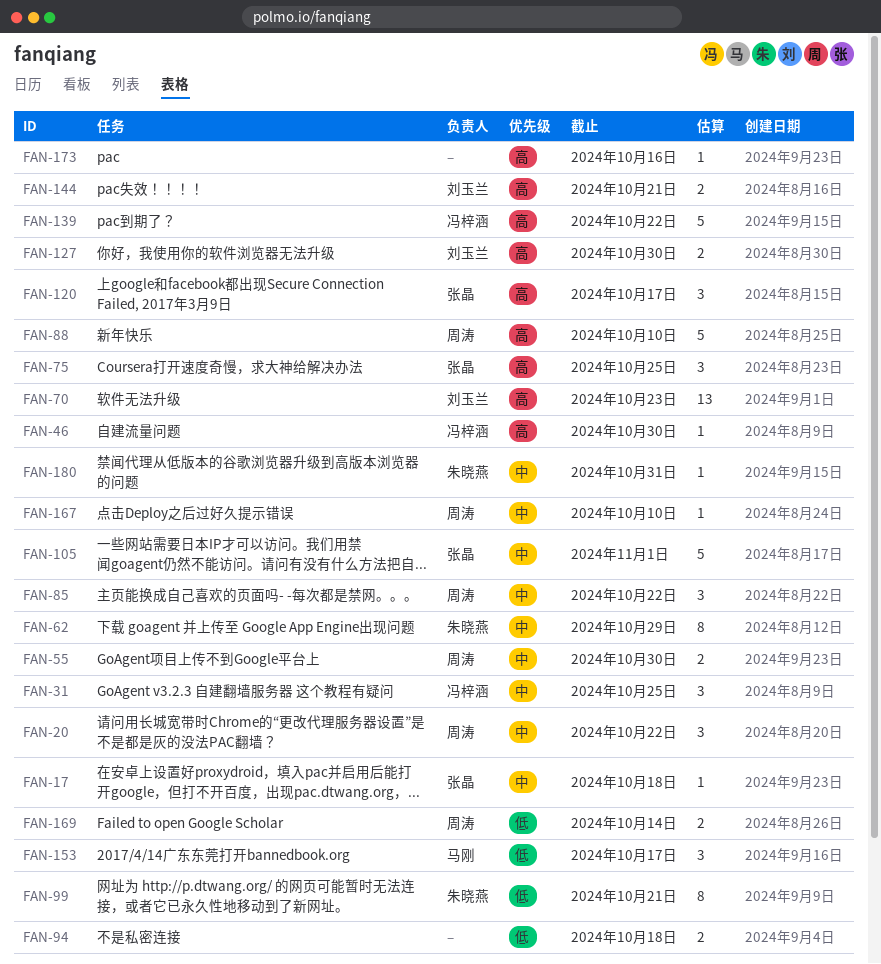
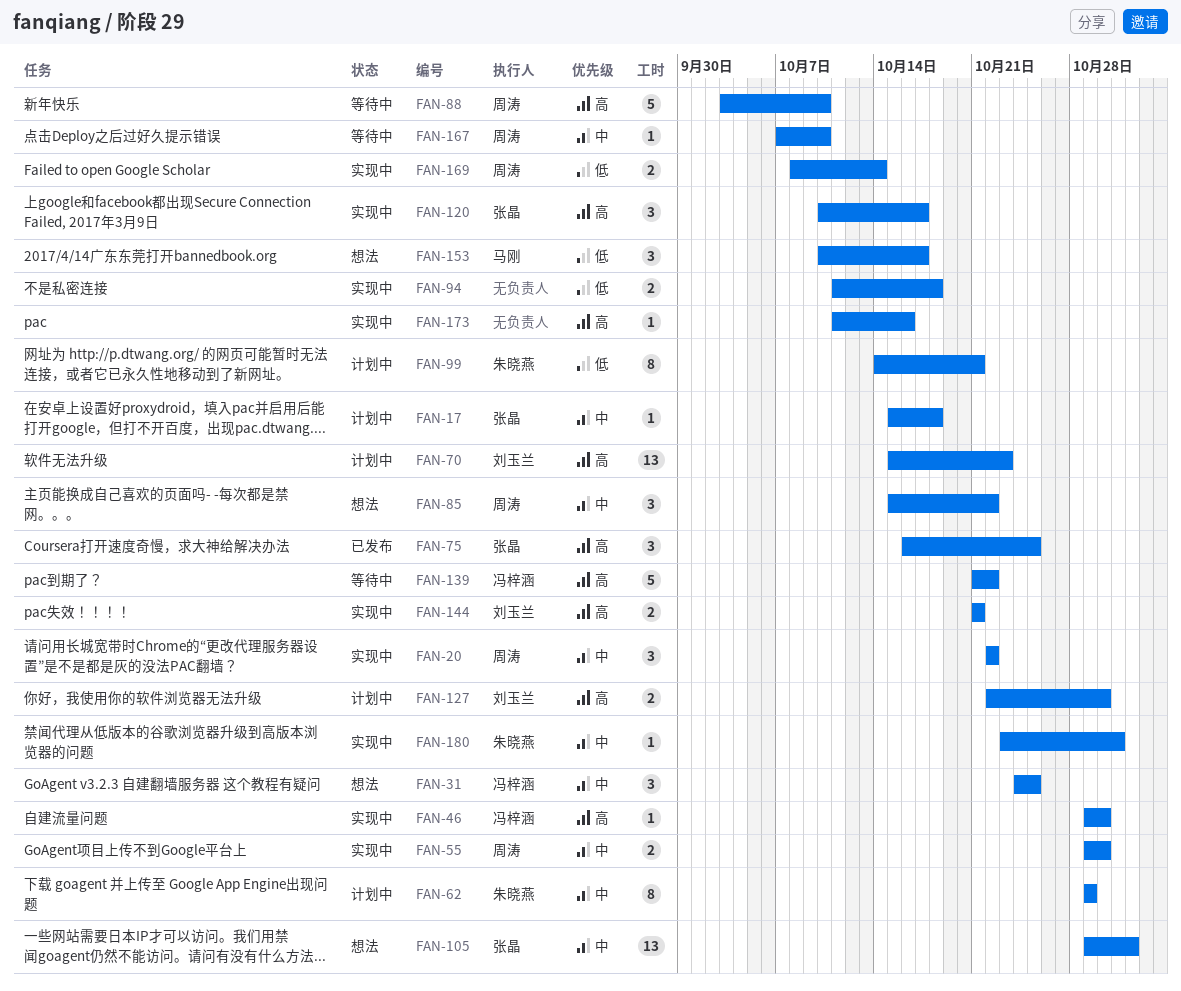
FAN-105, estimate: 5 -> 13

